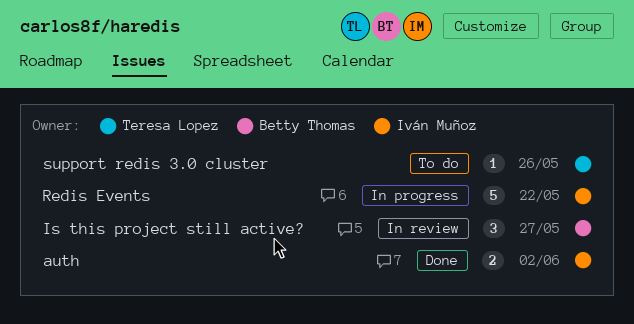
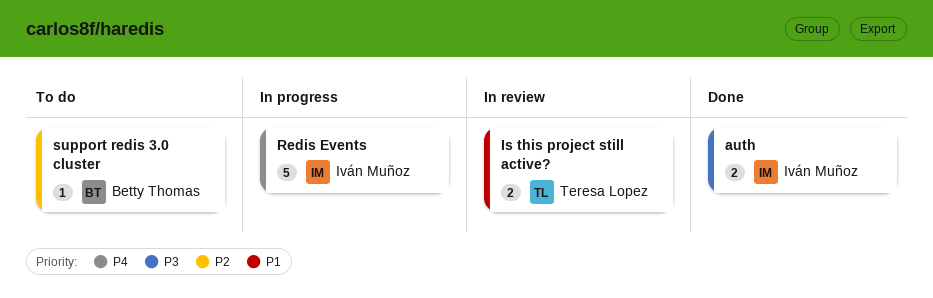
Is this project still active?, owner: Betty Thomas -> Teresa Lopez
Is this project still active?, estimate: 3 -> 2
support redis 3.0 cluster, owner: Teresa Lopez -> Betty Thomas

